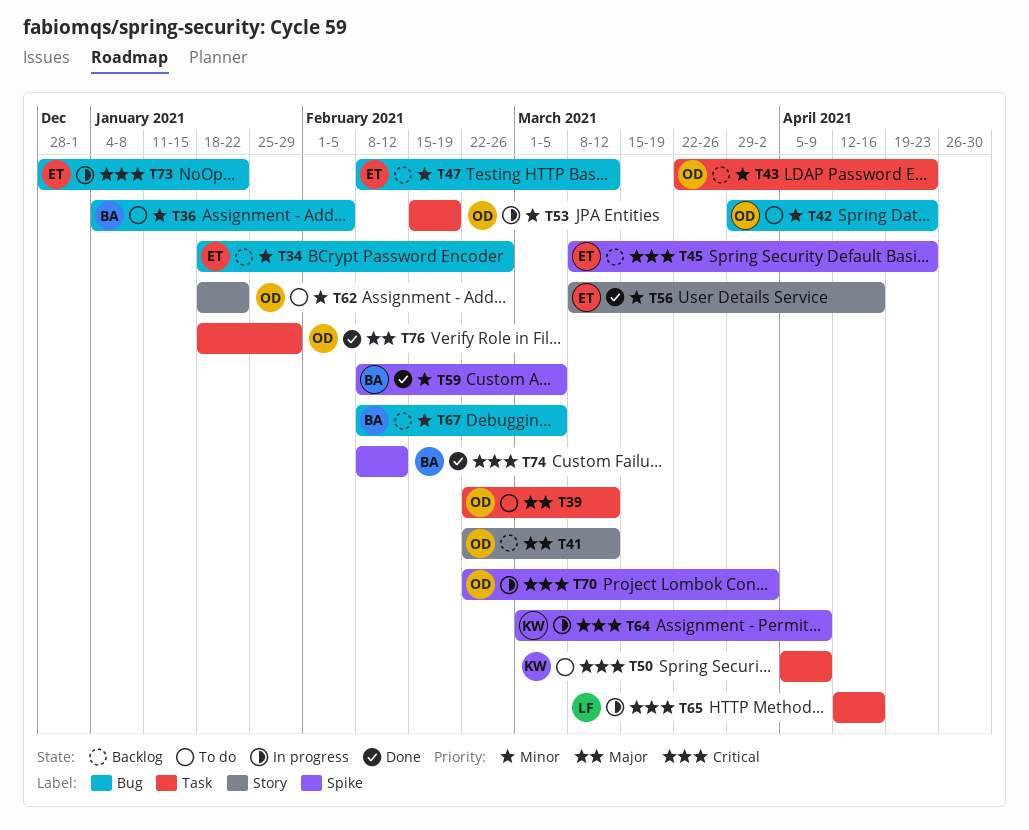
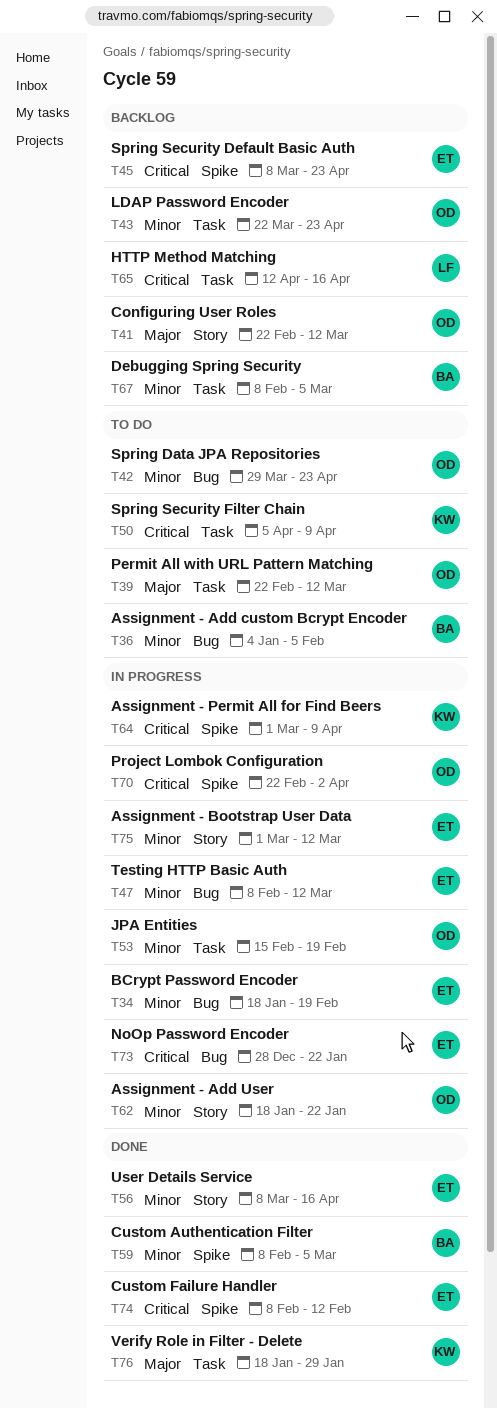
T34, status: Backlog -> In progress
T34, due: Feb 26 -> Feb 19
T47, status: Backlog -> In progress
T62, status: To do -> In progress
T65, status: In progress -> Backlog
T67, label: Bug -> Task
T74, owner: BA -> ET
T75: none -> present
T76, owner: OD -> KW

